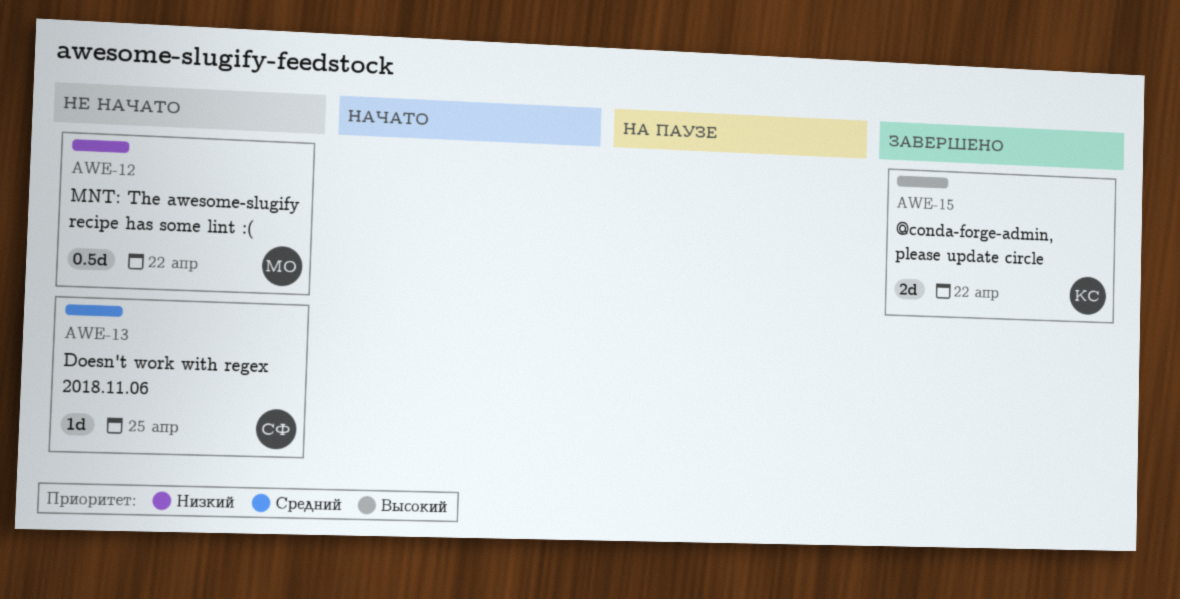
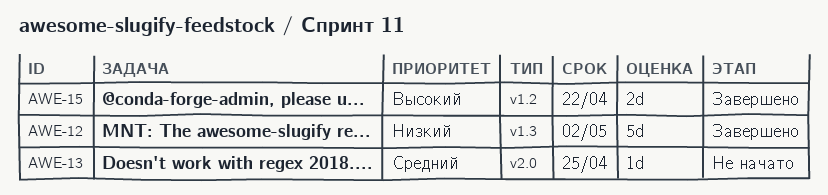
AWE-12, status: Не начато -> Завершено
AWE-12, estimate: 0.5d -> 5d
AWE-12, due: Apr 22 -> May 2

